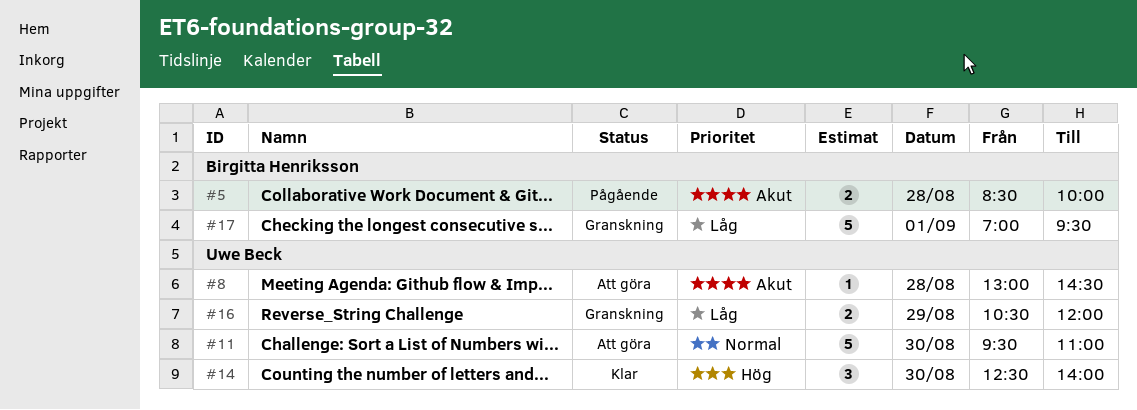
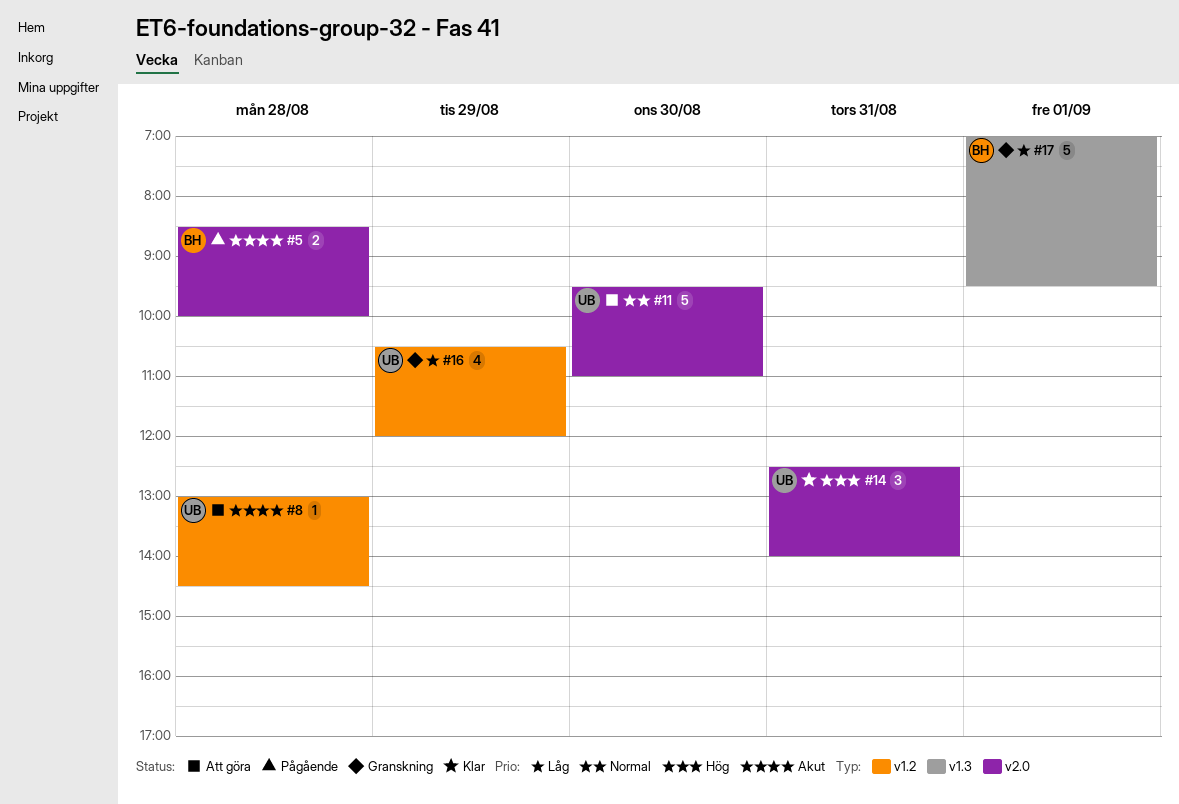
#14, day: Aug 30 -> Aug 31
#16, estimate: 2 -> 4

